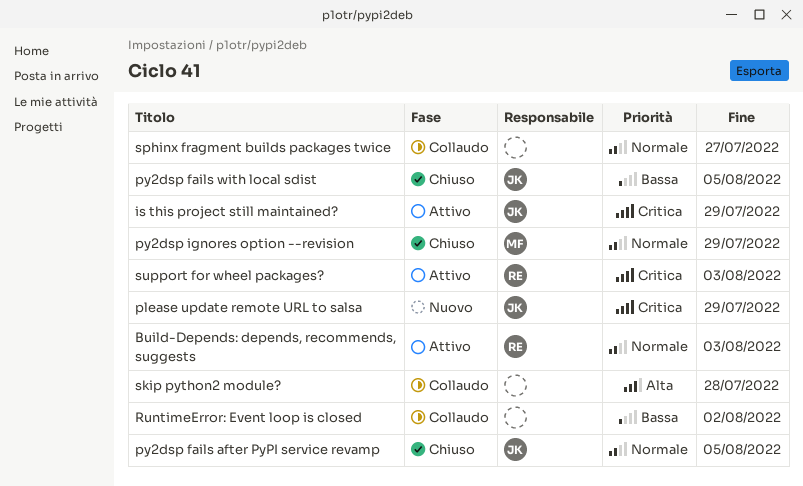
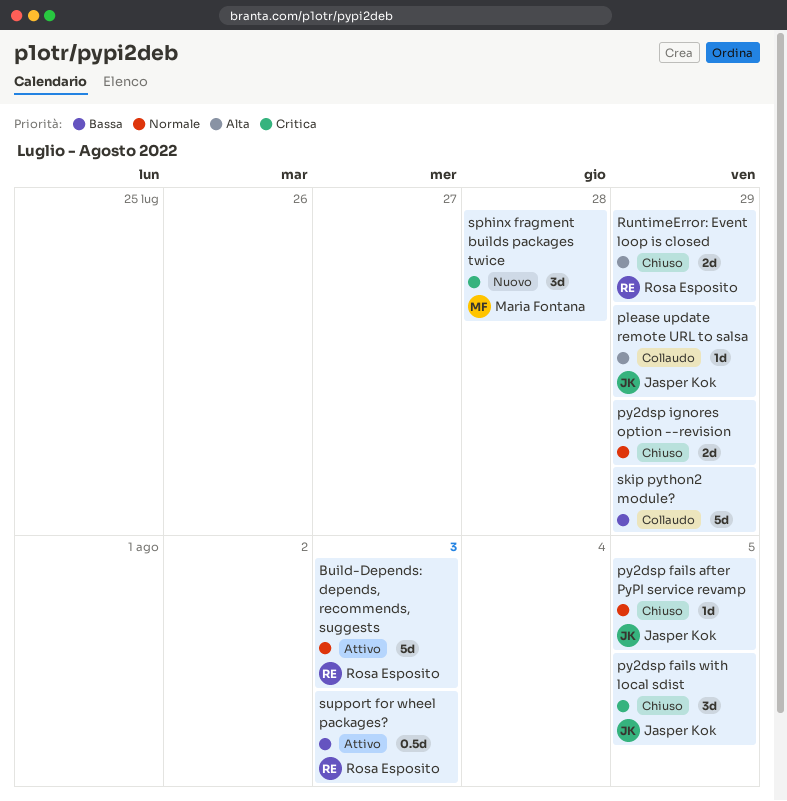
is this project still maintained?: present -> none
please update remote URL to salsa, status: Nuovo -> Collaudo
please update remote URL to salsa, priority: Critica -> Alta
py2dsp fails with local sdist, priority: Bassa -> Critica
py2dsp ignores option --revision, owner: Maria Fontana -> none
RuntimeError: Event loop is closed, status: Collaudo -> Chiuso
RuntimeError: Event loop is closed, owner: none -> Rosa Esposito
RuntimeError: Event loop is closed, priority: Bassa -> Alta
RuntimeError: Event loop is closed, due: Aug 2 -> Jul 29
skip python2 module?, priority: Alta -> Bassa
skip python2 module?, due: Jul 28 -> Jul 29
sphinx fragment builds packages twice, status: Collaudo -> Nuovo
sphinx fragment builds packages twice, owner: none -> Maria Fontana
sphinx fragment builds packages twice, priority: Normale -> Critica
sphinx fragment builds packages twice, due: Jul 27 -> Jul 28
support for wheel packages?, priority: Critica -> Bassa

